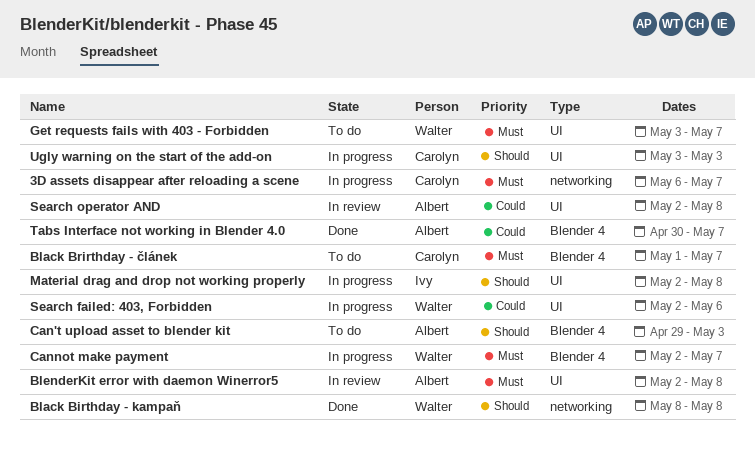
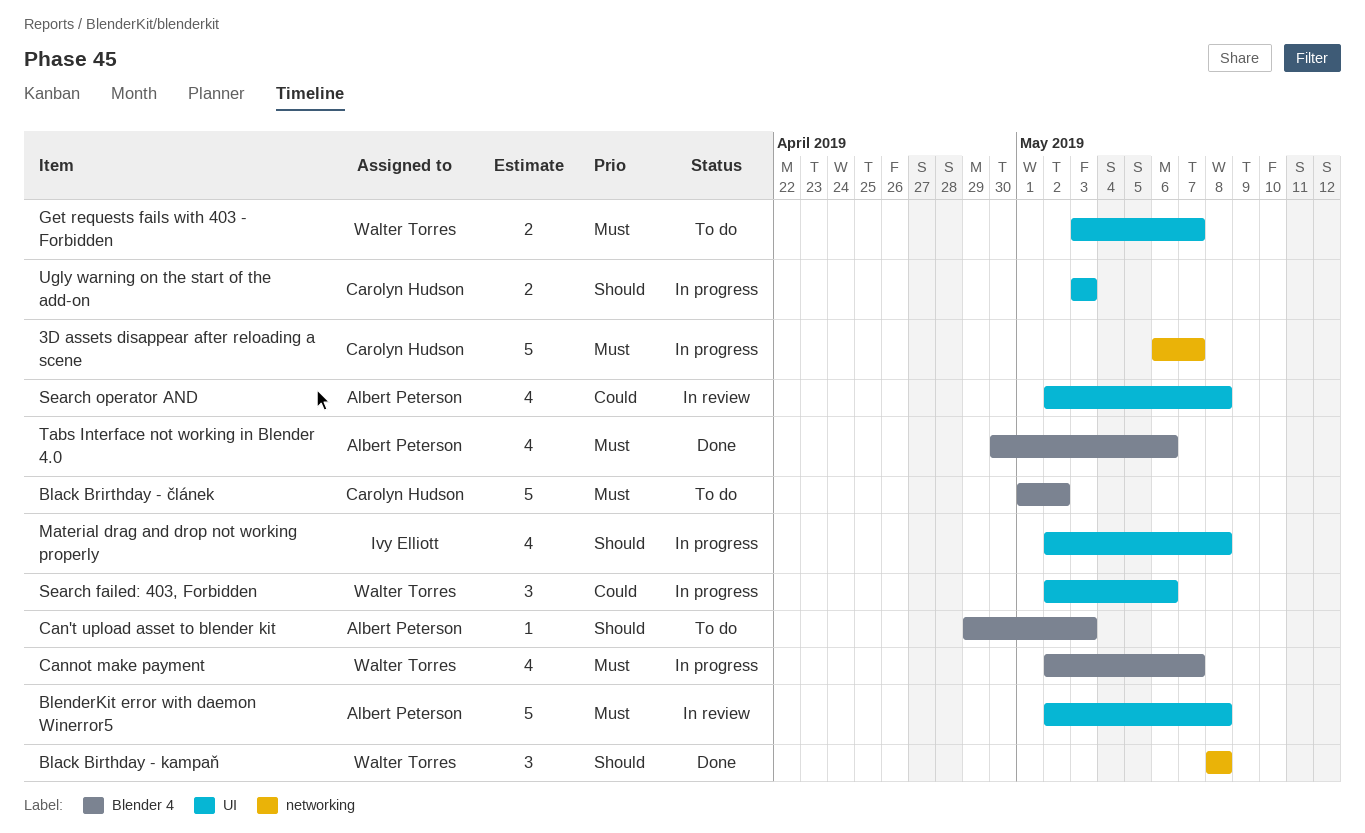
Black Brirthday - článek, due: May 7 -> May 2
Tabs Interface not working in Blender 4.0, priority: Could -> Must
Tabs Interface not working in Blender 4.0, due: May 7 -> May 6

